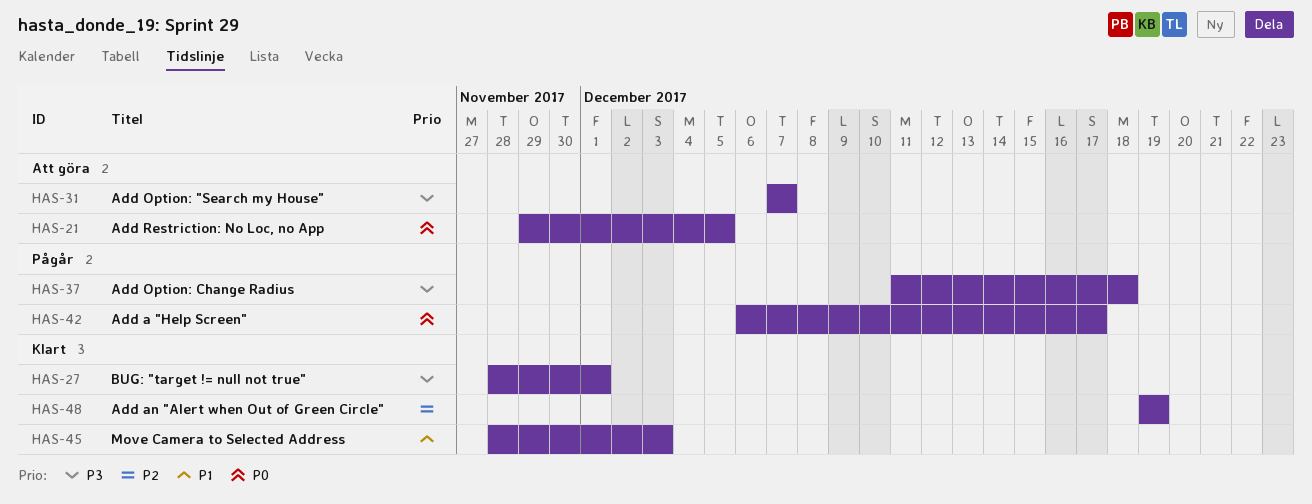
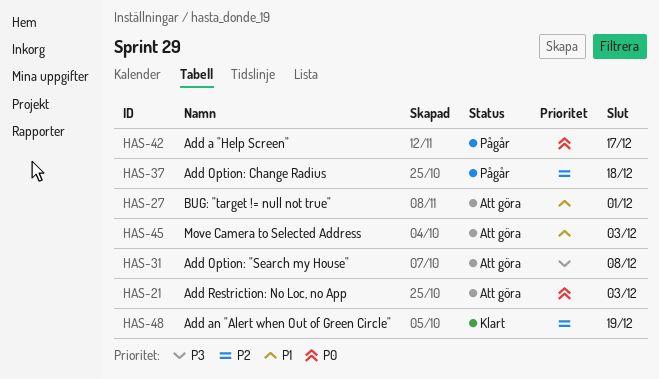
HAS-21, due: Dec 5 -> Dec 3
HAS-27, status: Klart -> Att göra
HAS-27, priority: P3 -> P1
HAS-31, due: Dec 7 -> Dec 8
HAS-37, priority: P3 -> P2
HAS-45, status: Klart -> Att göra

